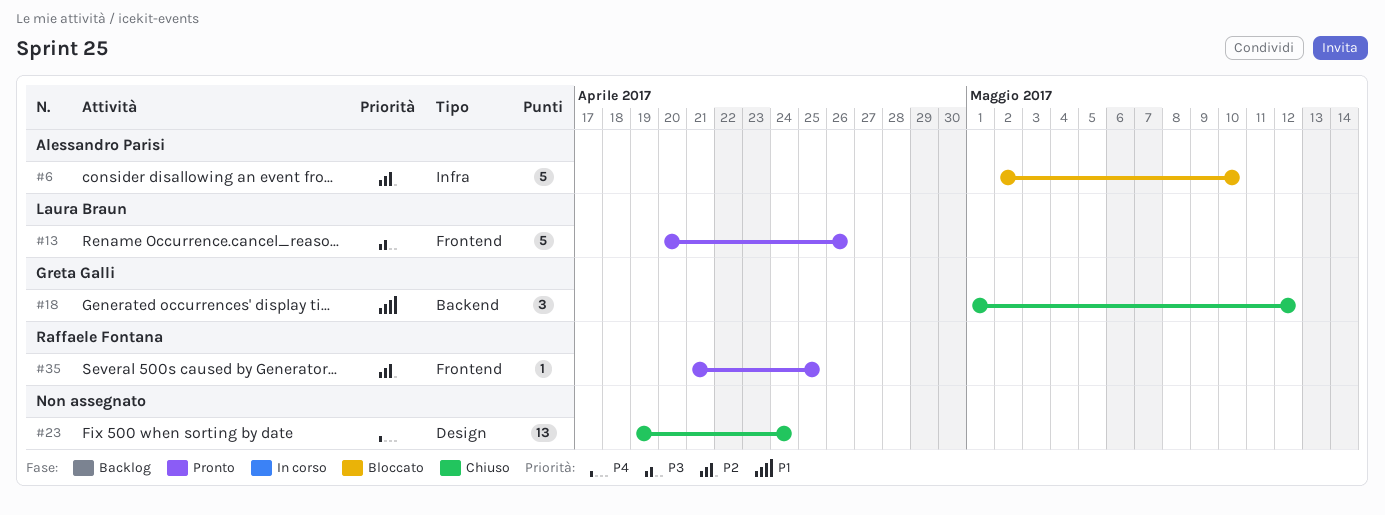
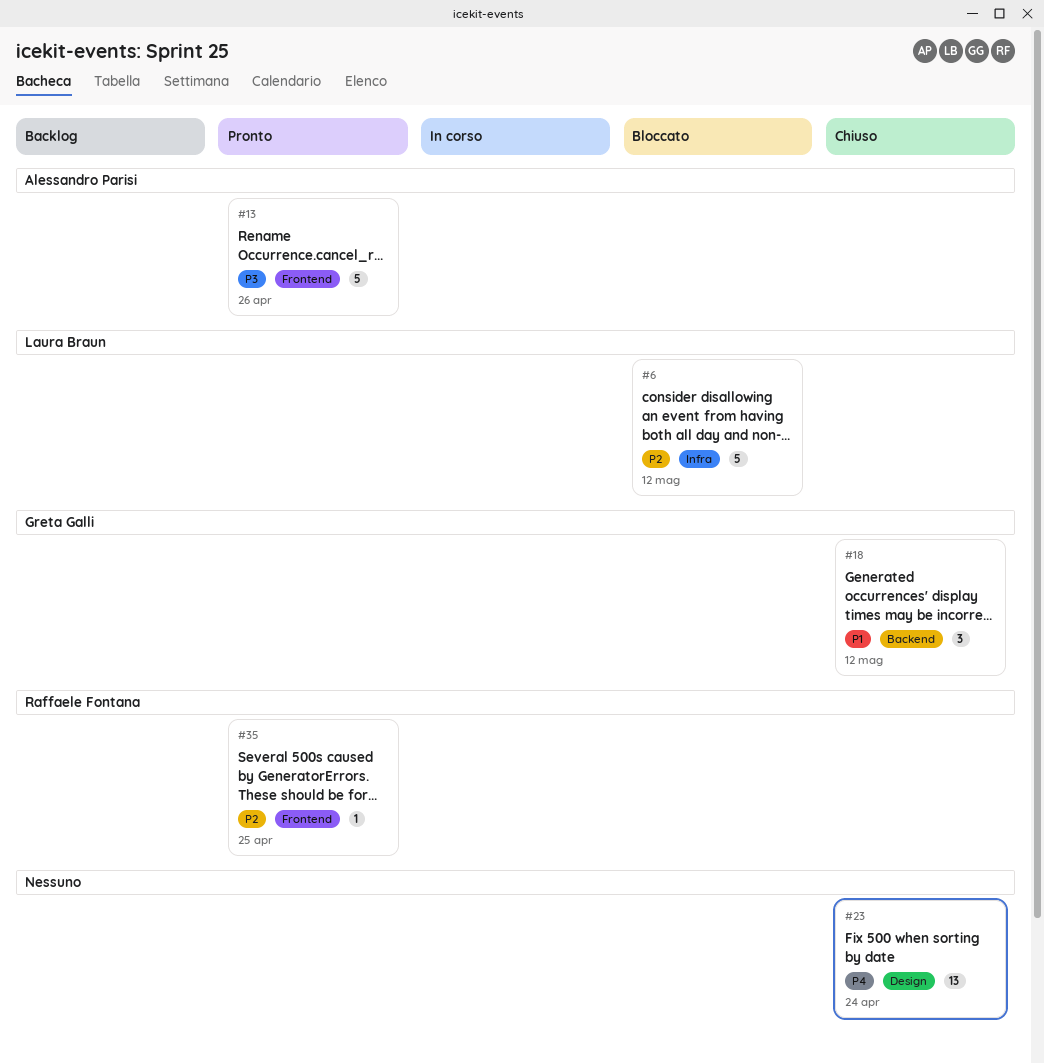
#6, owner: Alessandro Parisi -> Laura Braun
#6, due: May 10 -> May 12
#13, owner: Laura Braun -> Alessandro Parisi

